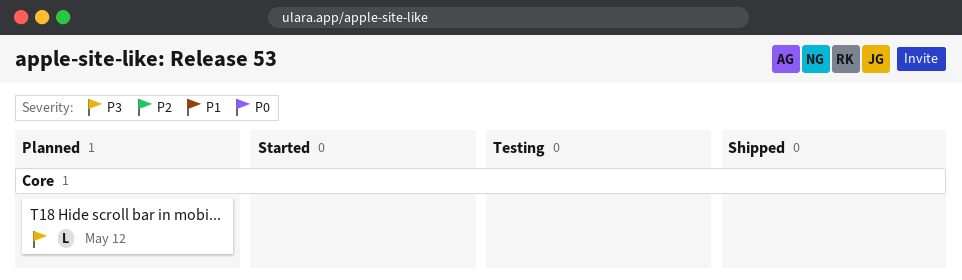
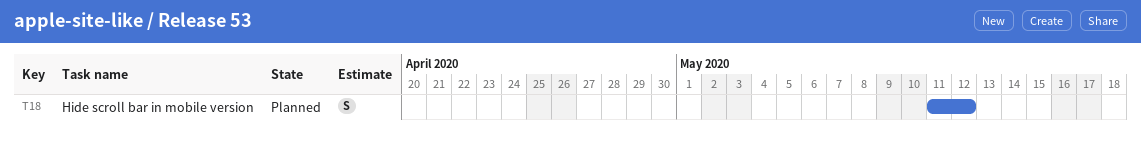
T18, estimate: L -> S

